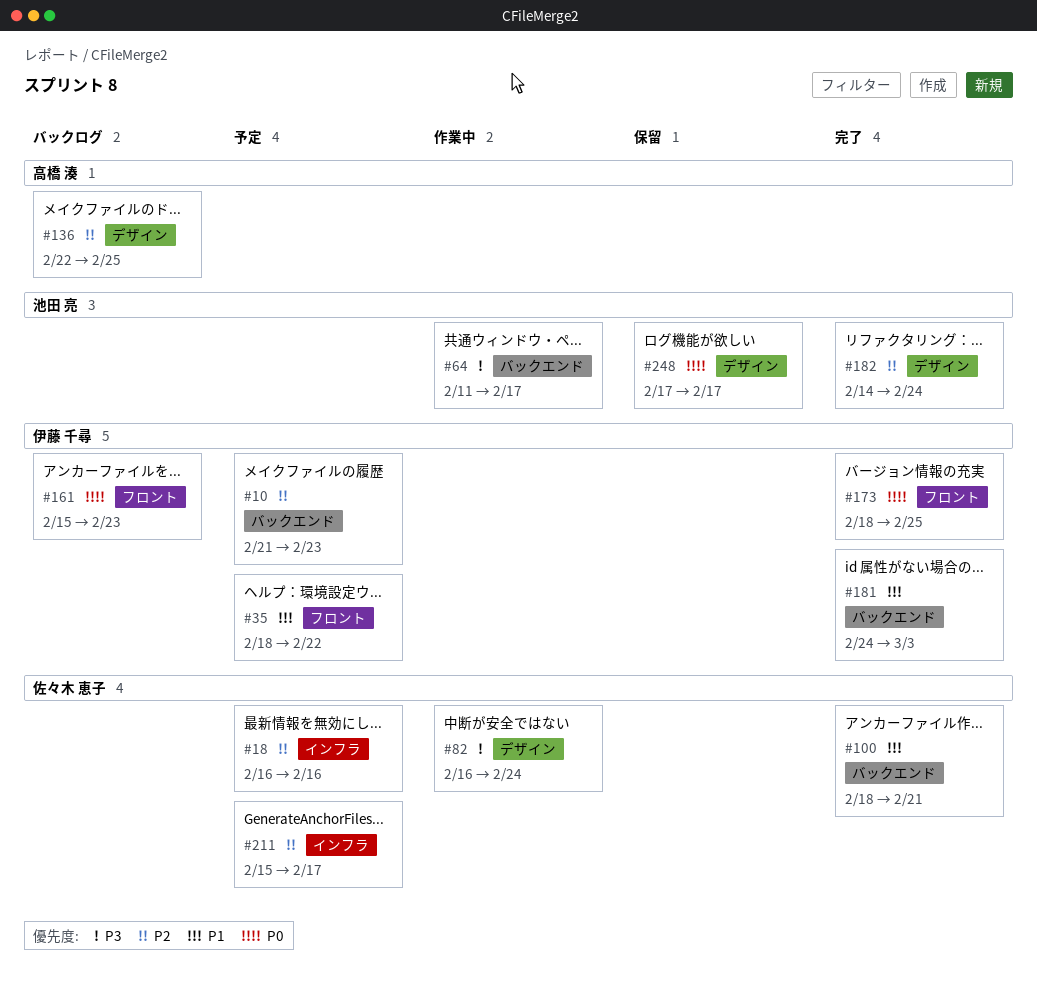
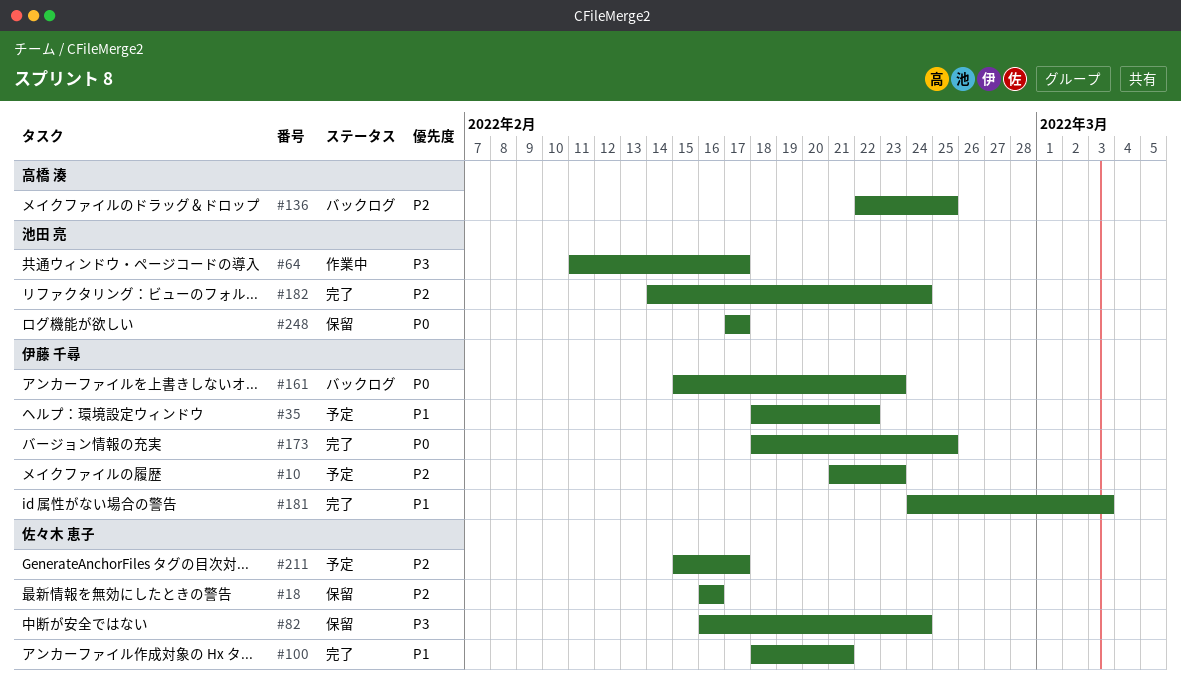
#18, status: 予定 -> 保留
#82, status: 作業中 -> 保留

